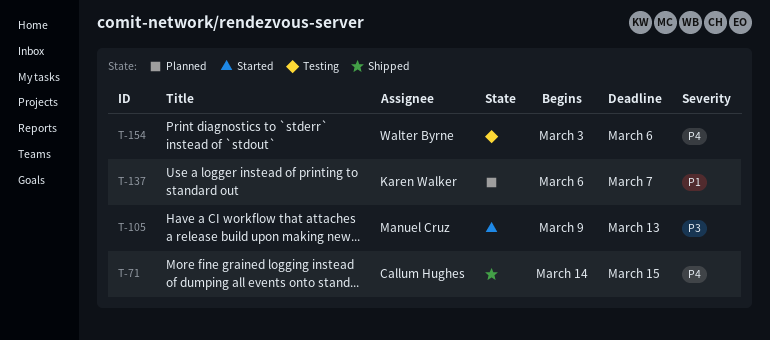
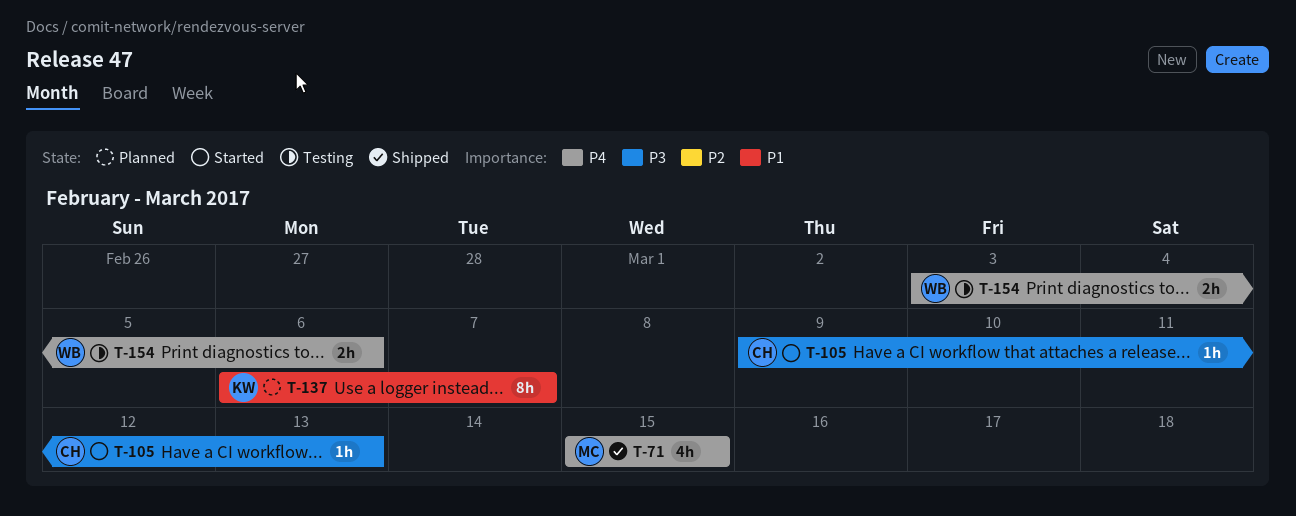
T-71, owner: Callum Hughes -> Manuel Cruz
T-71, start: Mar 14 -> Mar 15
T-105, owner: Manuel Cruz -> Callum Hughes

